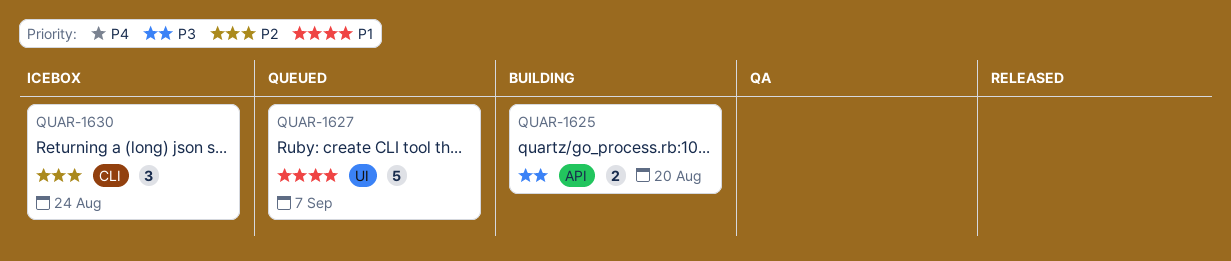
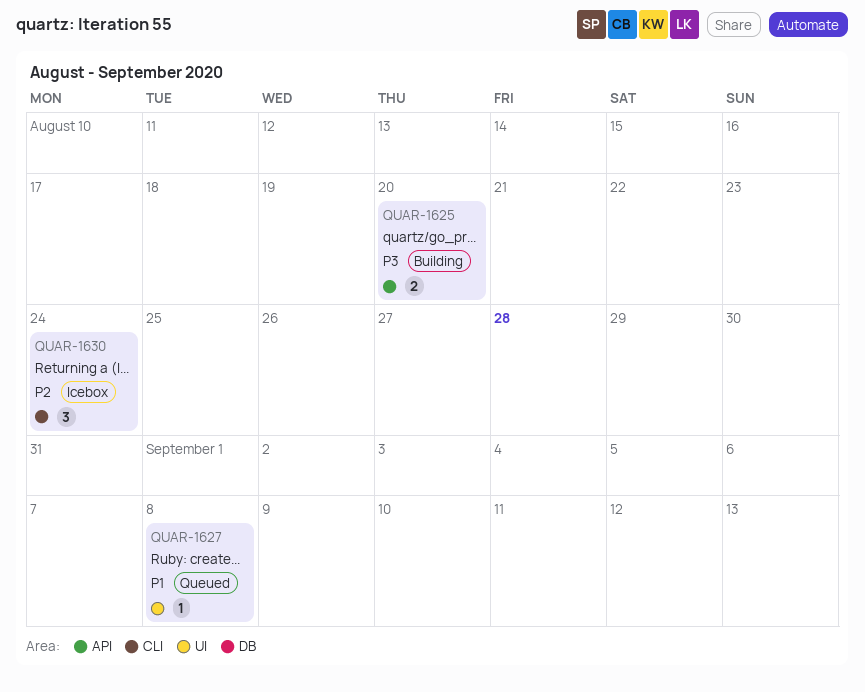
QUAR-1627, estimate: 5 -> 1
QUAR-1627, due: Sep 7 -> Sep 8

